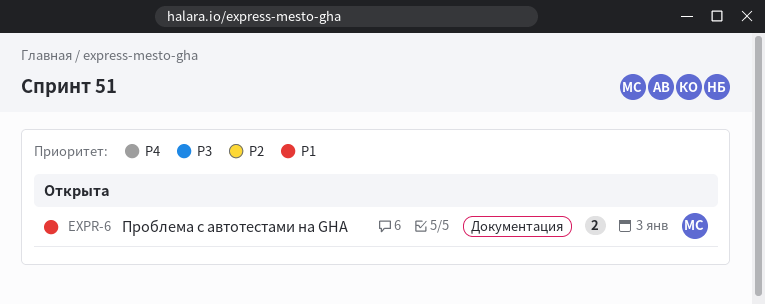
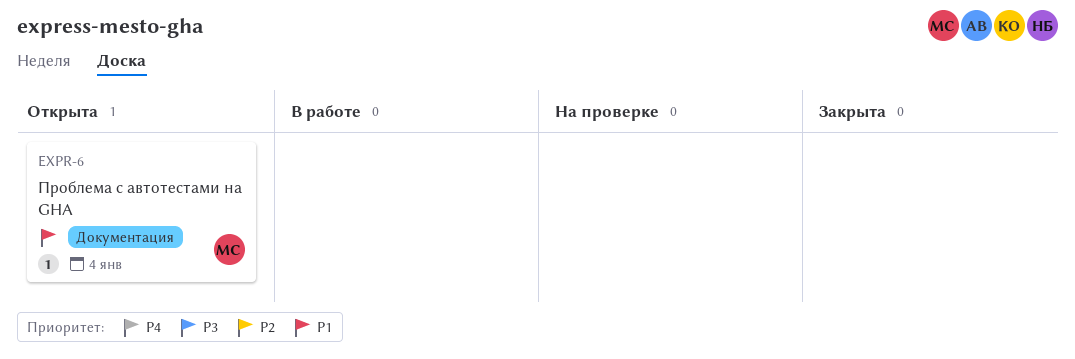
EXPR-6, estimate: 2 -> 1
EXPR-6, due: Jan 3 -> Jan 4

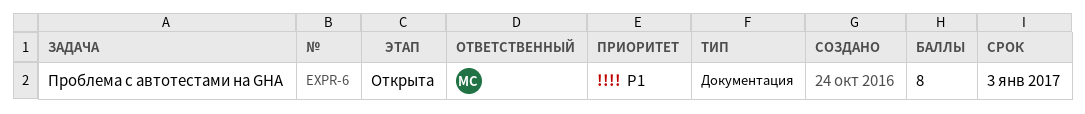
EXPR-6, estimate: 1 -> 8
EXPR-6, due: Jan 4 -> Jan 3

